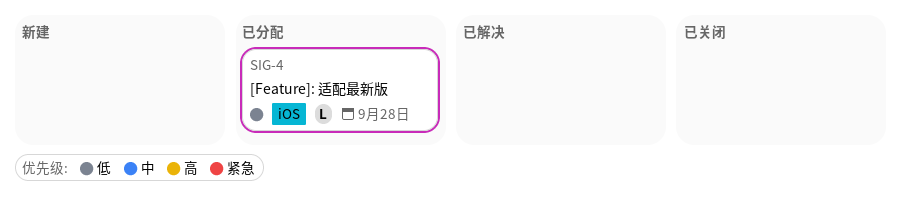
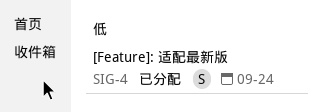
SIG-4, estimate: L -> S
SIG-4, due: Sep 28 -> Sep 24

